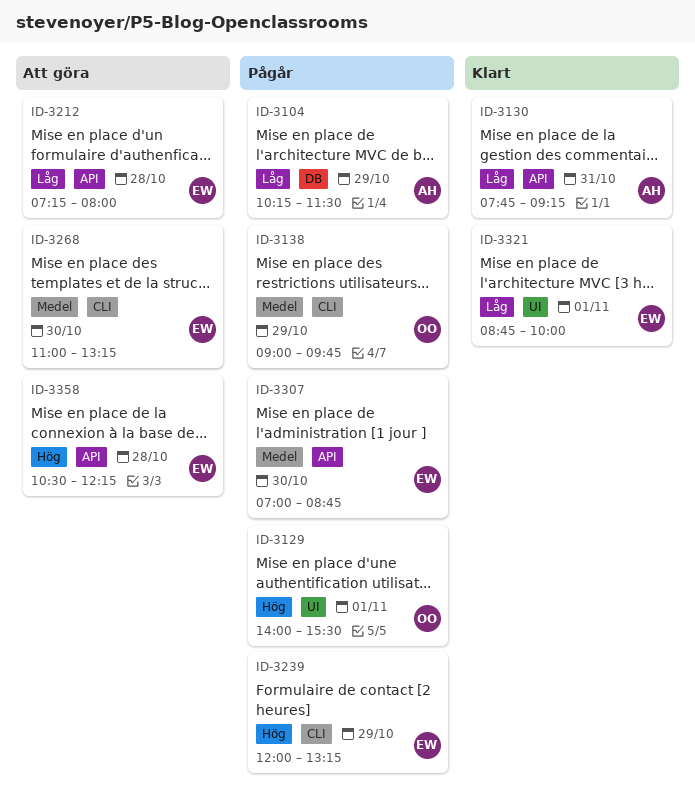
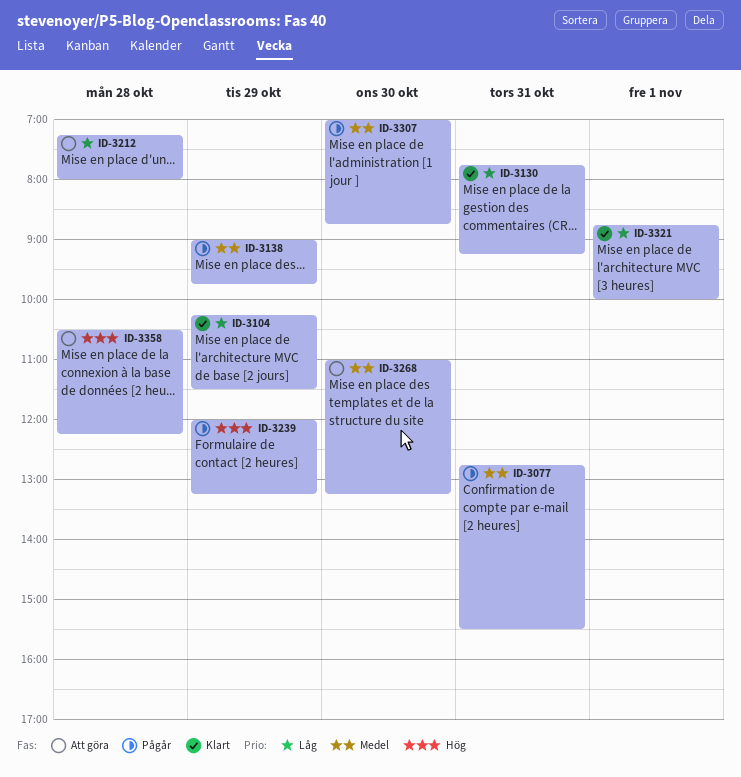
ID-3077: none -> present
ID-3104, status: Pågår -> Klart
ID-3129: present -> none

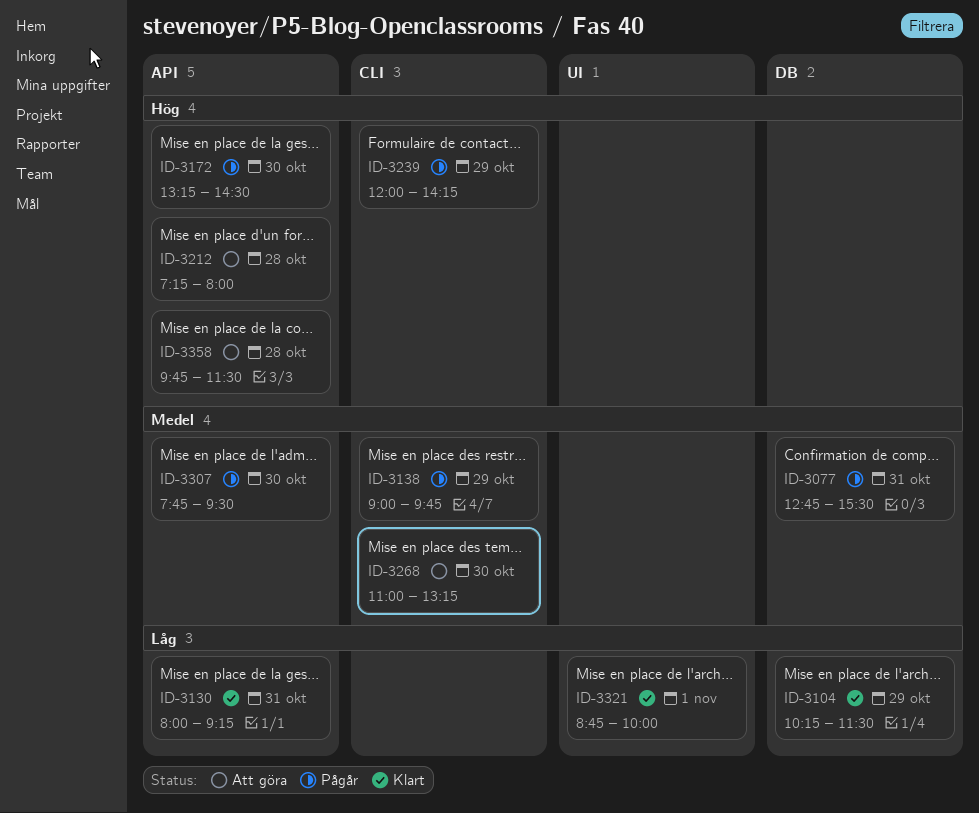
ID-3130, begins: 07:45 -> 08:00
ID-3172: none -> present
ID-3212, priority: Låg -> Hög
ID-3239, ends: 13:15 -> 14:15
ID-3307, begins: 07:00 -> 07:45
ID-3307, ends: 08:45 -> 09:30
ID-3358, begins: 10:30 -> 09:45
ID-3358, ends: 12:15 -> 11:30

